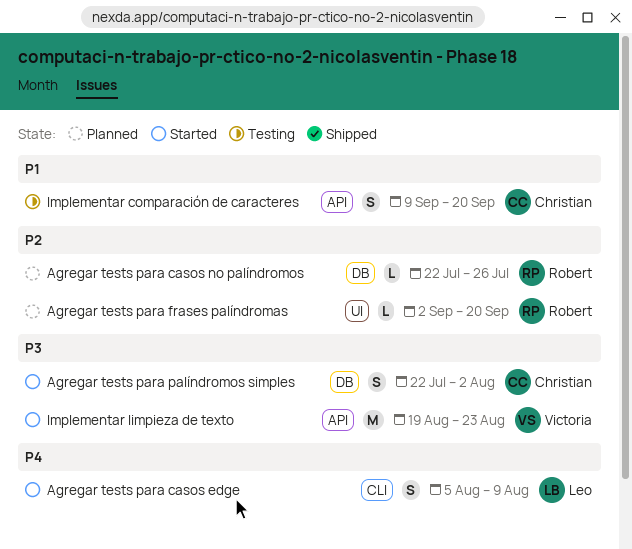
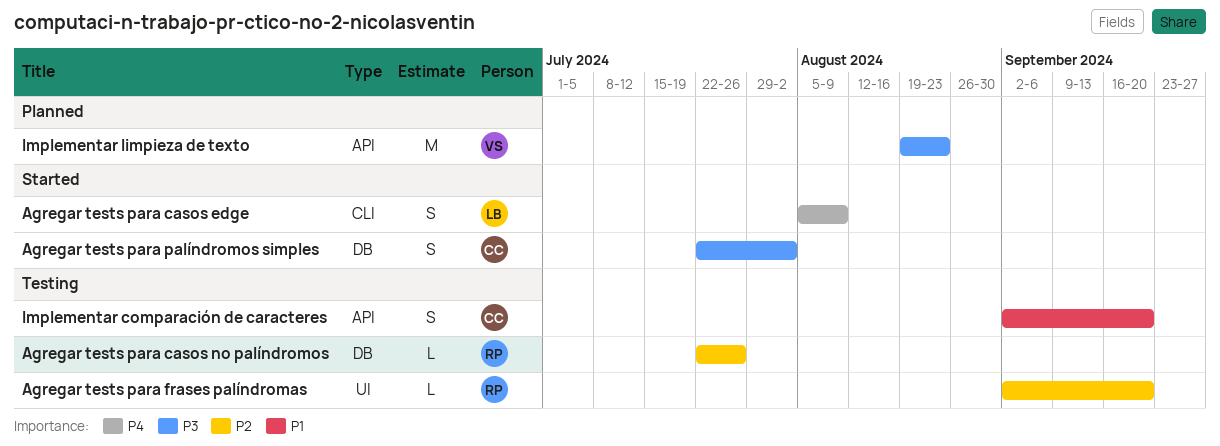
Agregar tests para casos no palíndromos, status: Planned -> Testing
Agregar tests para frases palíndromas, status: Planned -> Testing
Implementar comparación de caracteres, start: Sep 9 -> Sep 2
Implementar limpieza de texto, status: Started -> Planned

